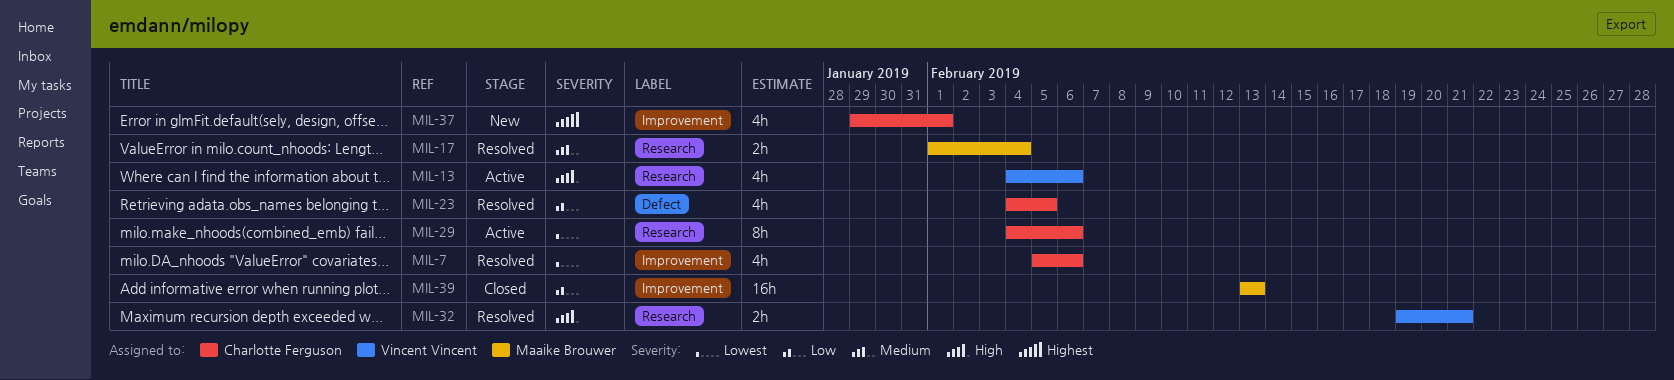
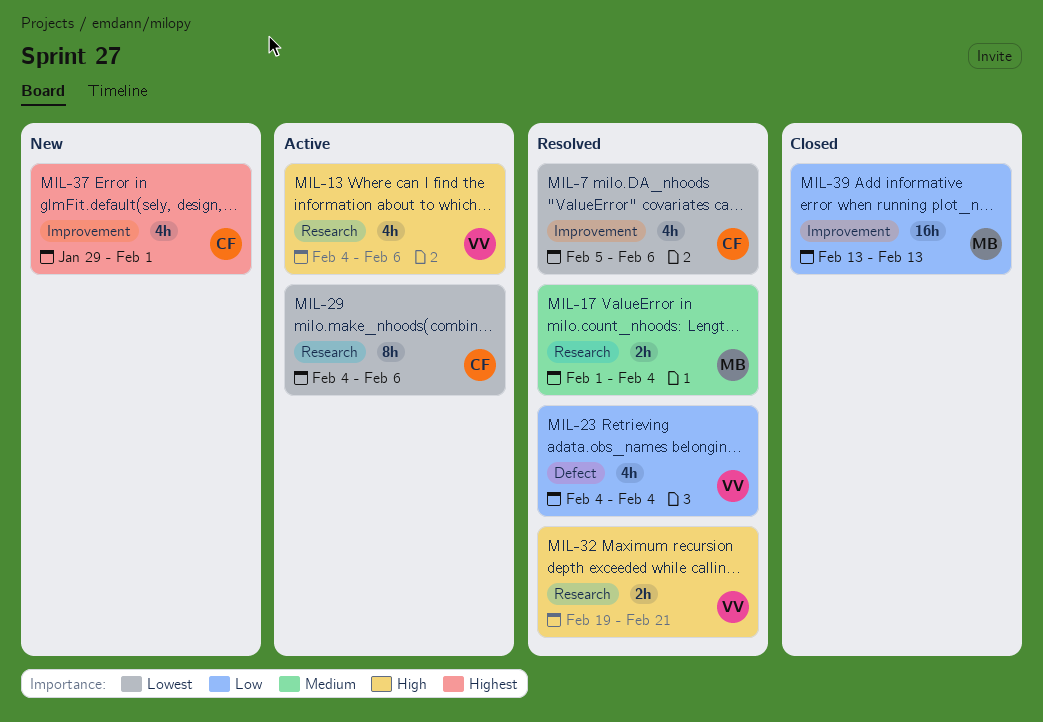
MIL-23, owner: Charlotte Ferguson -> Vincent Vincent
MIL-23, due: Feb 5 -> Feb 4

